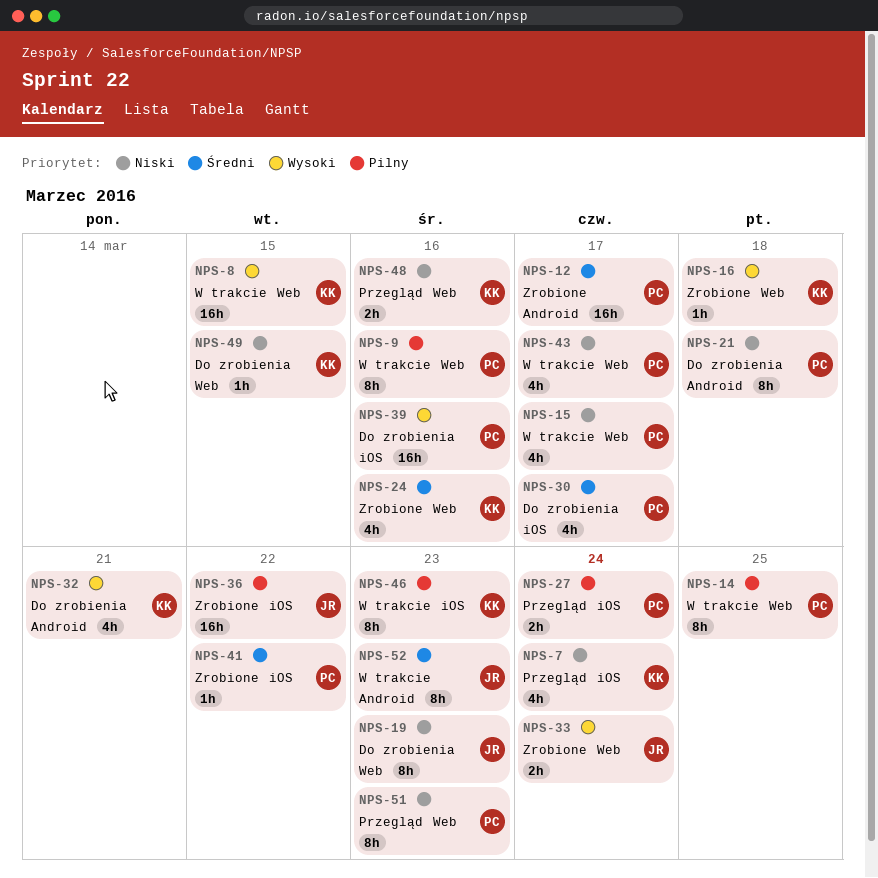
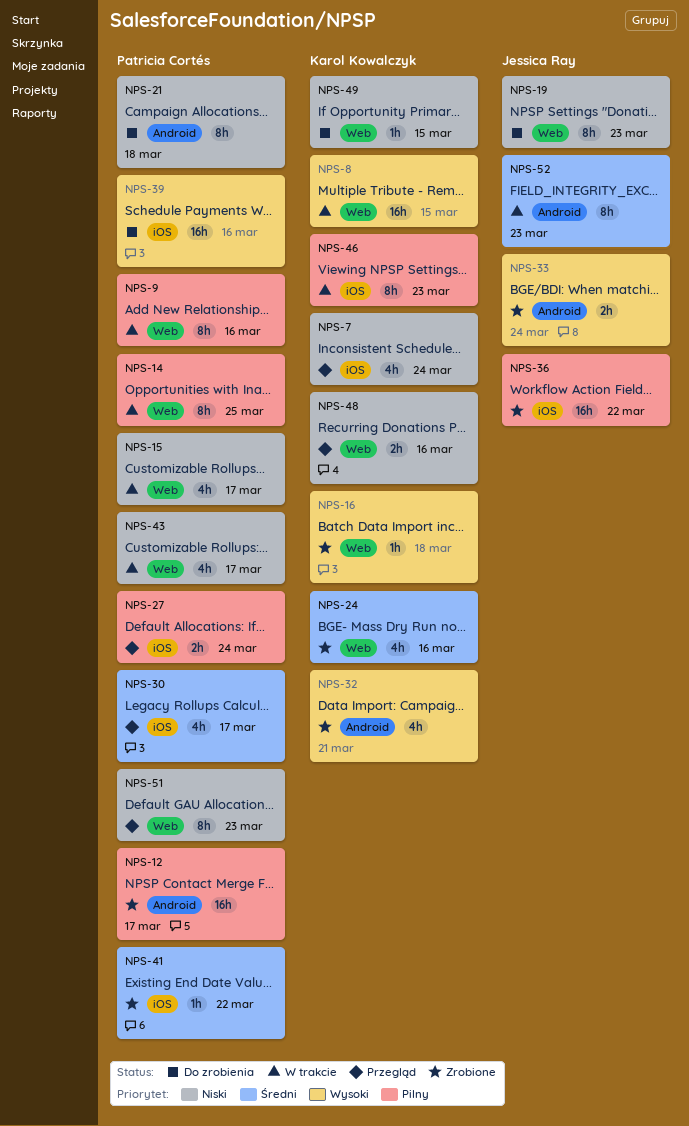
NPS-12, priority: Średni -> Pilny
NPS-30, status: Do zrobienia -> Przegląd
NPS-32, status: Do zrobienia -> Zrobione
NPS-33, label: Web -> Android

